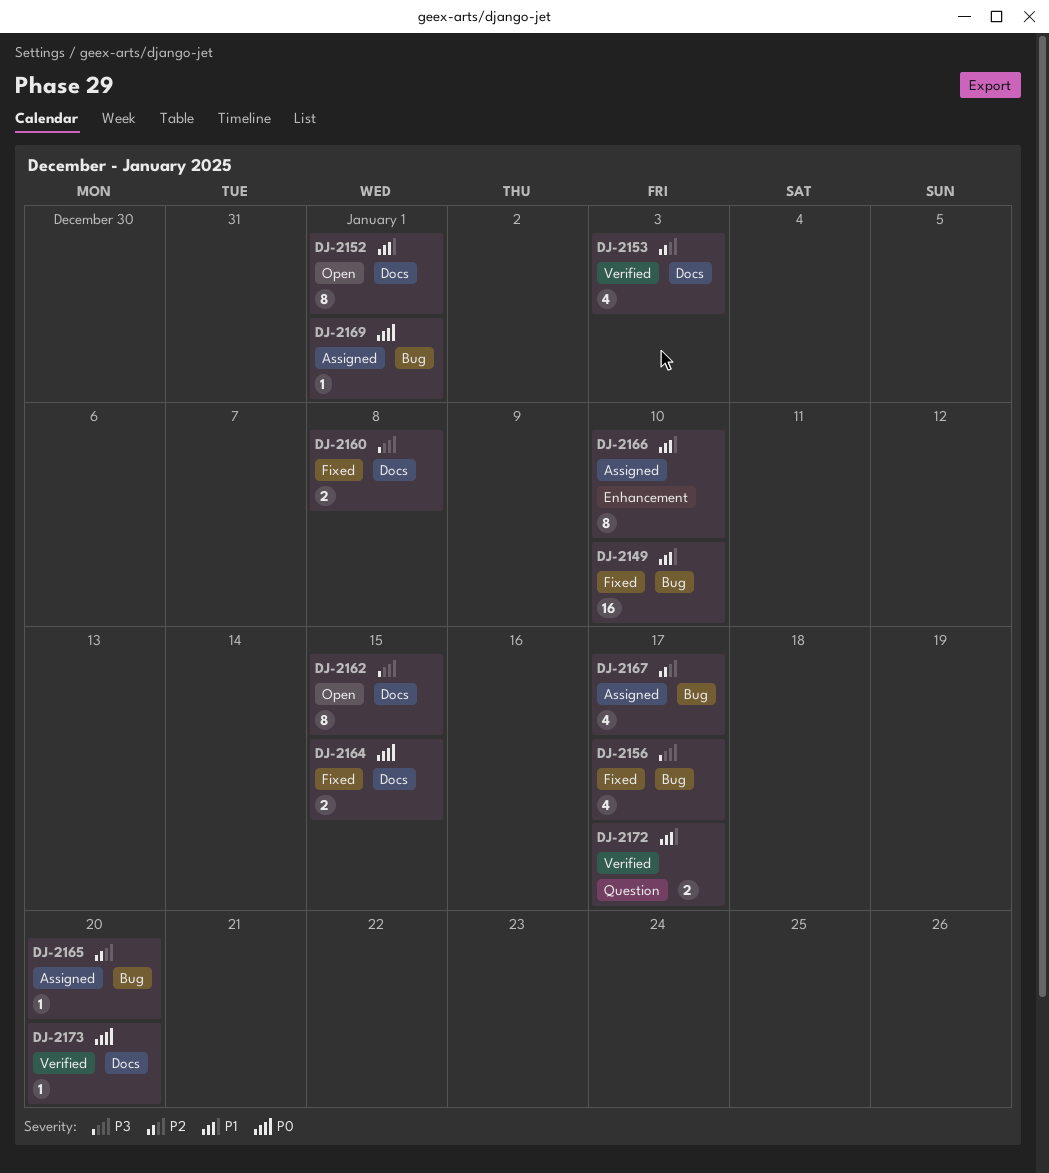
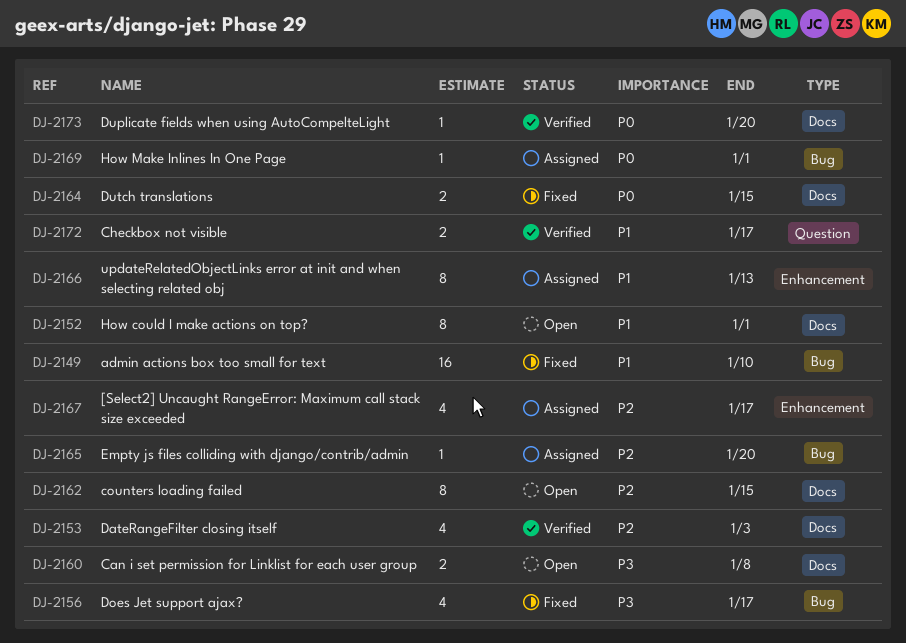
DJ-2160, status: Fixed -> Open
DJ-2162, priority: P3 -> P2
DJ-2166, due: Jan 10 -> Jan 13
DJ-2167, label: Bug -> Enhancement

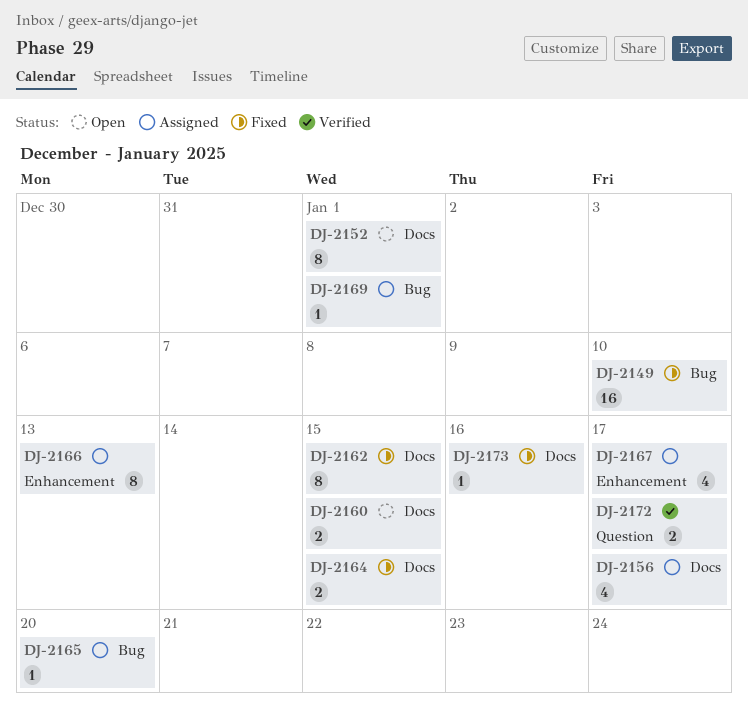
DJ-2153: present -> none
DJ-2156, status: Fixed -> Assigned
DJ-2156, label: Bug -> Docs
DJ-2160, due: Jan 8 -> Jan 15
DJ-2162, status: Open -> Fixed
DJ-2173, status: Verified -> Fixed
DJ-2173, due: Jan 20 -> Jan 16

